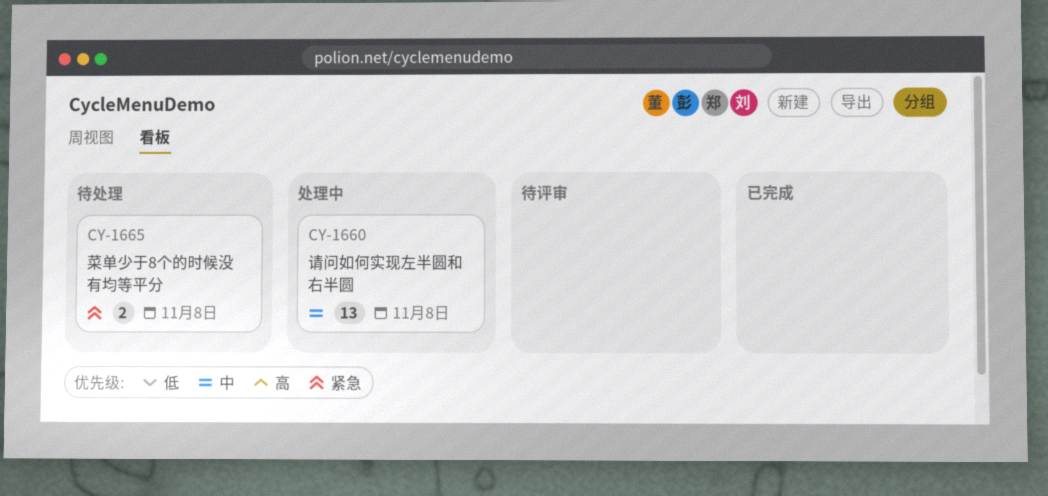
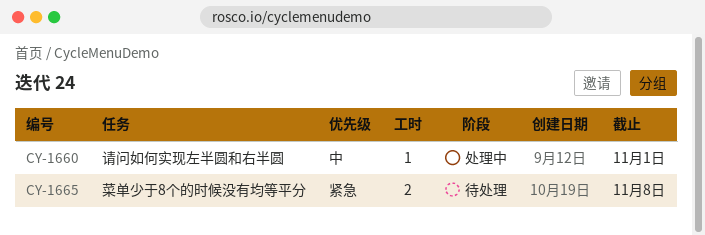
CY-1660, estimate: 13 -> 1
CY-1660, due: Nov 8 -> Nov 1

